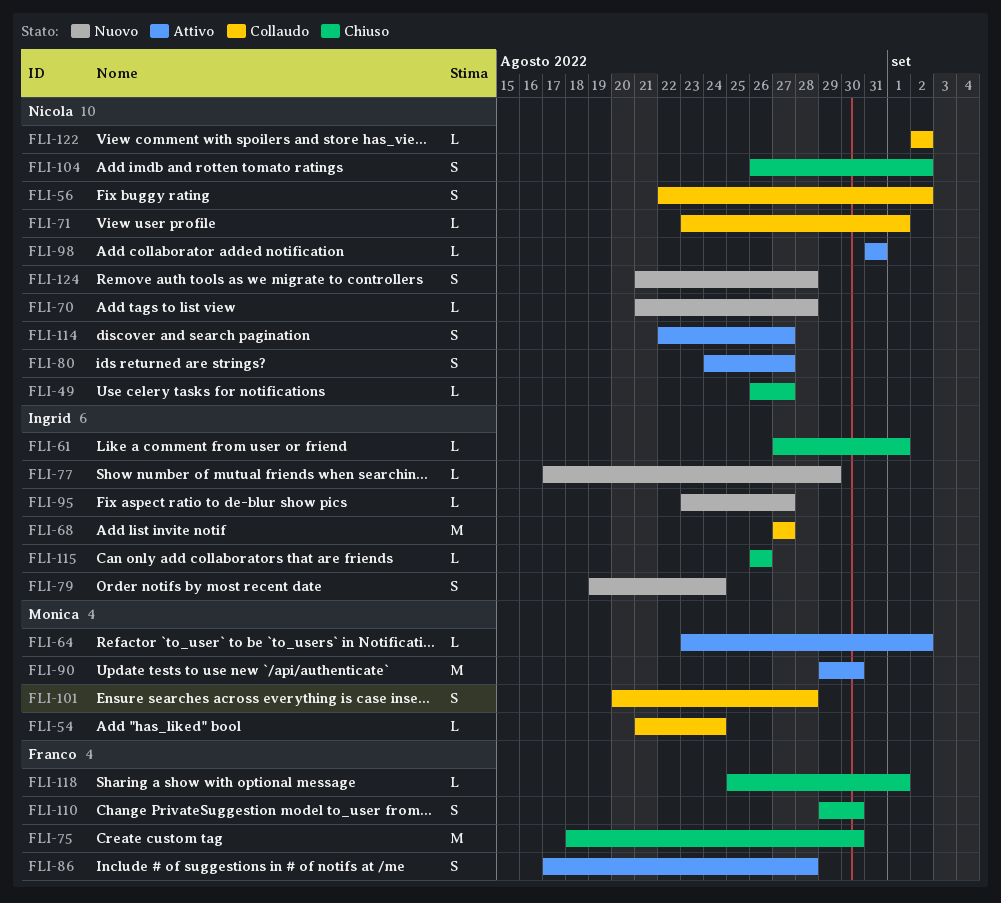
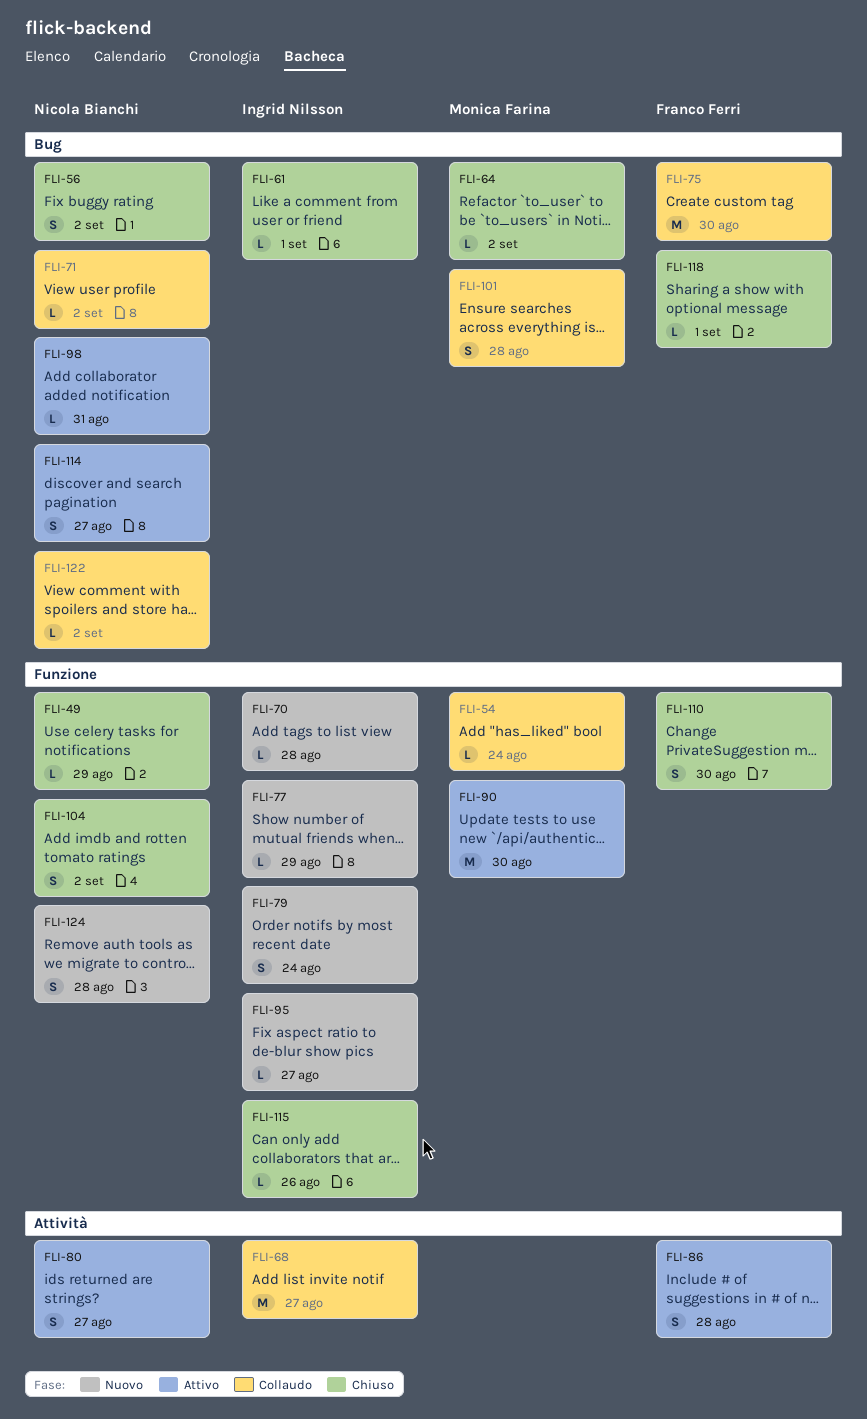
FLI-49, due: Aug 27 -> Aug 29
FLI-56, status: Collaudo -> Chiuso
FLI-64, status: Attivo -> Chiuso
FLI-70, owner: Nicola Bianchi -> Ingrid Nilsson
FLI-71, due: Sep 1 -> Sep 2
FLI-75, status: Chiuso -> Collaudo

